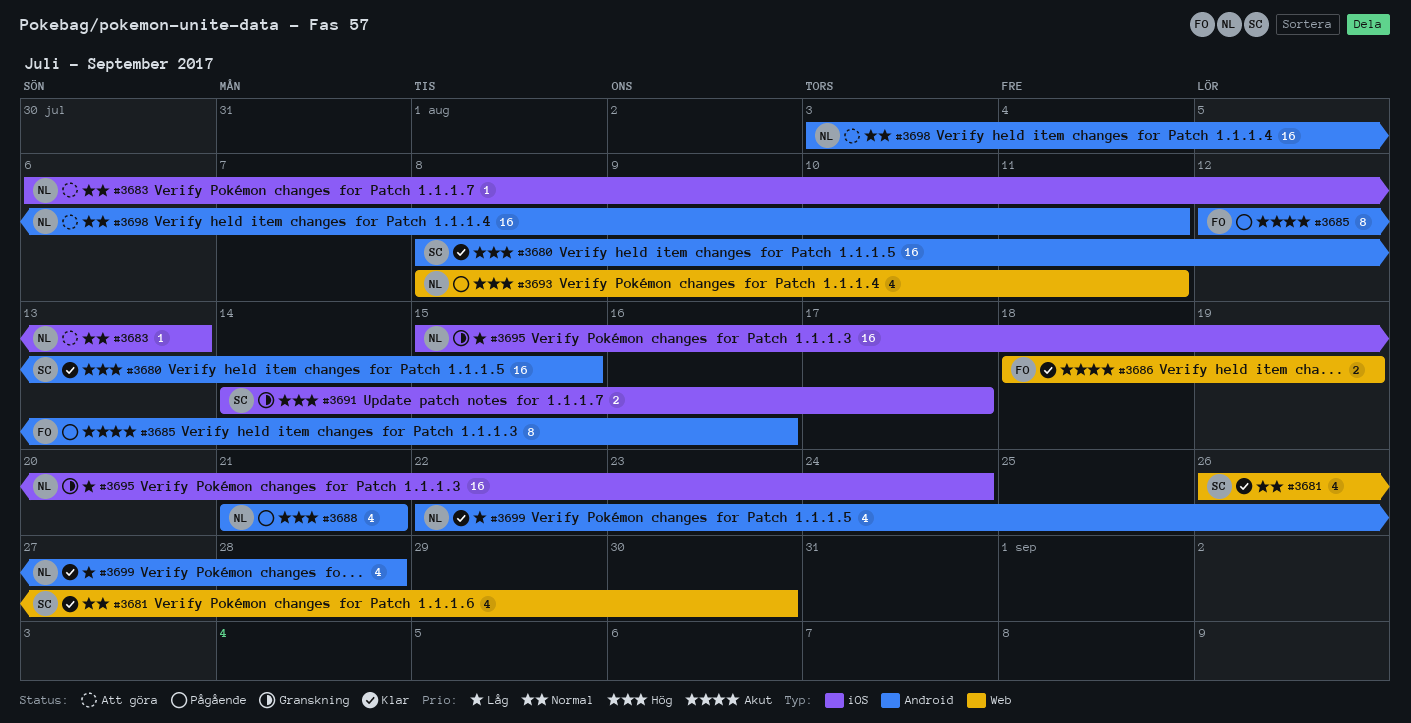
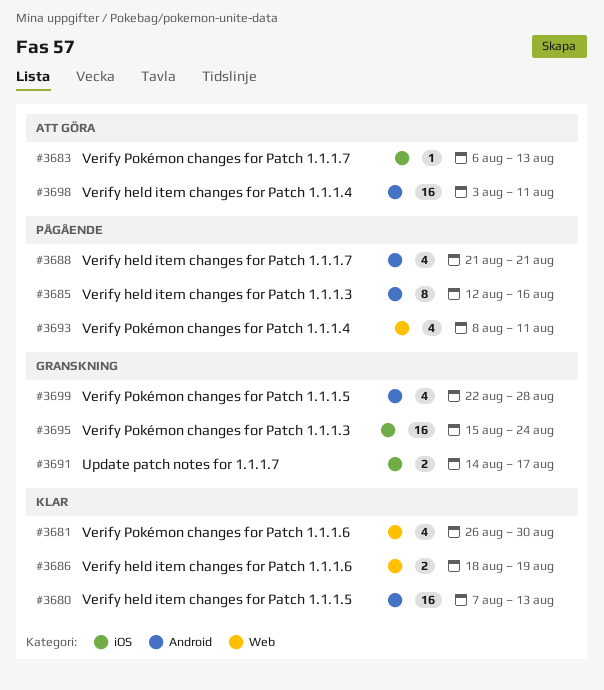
#3680, start: Aug 8 -> Aug 7
#3680, due: Aug 15 -> Aug 13
#3699, status: Klar -> Granskning

